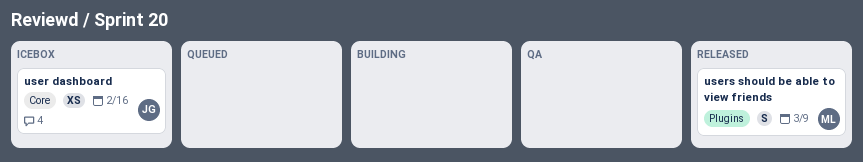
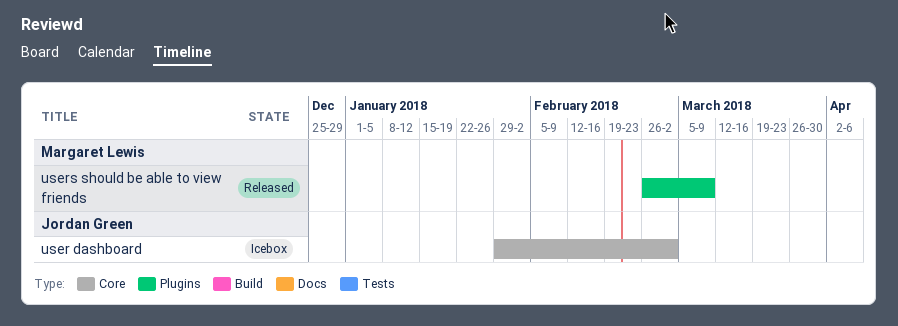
user dashboard, due: Feb 16 -> Mar 2

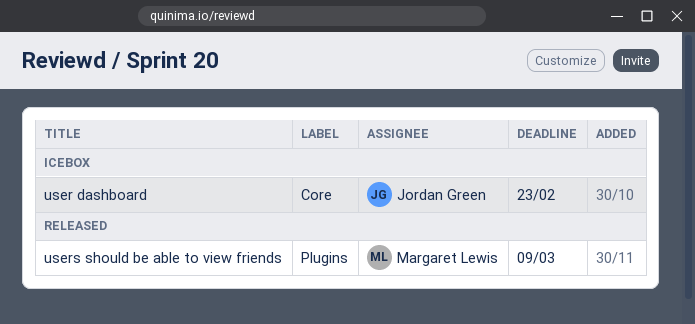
user dashboard, due: Mar 2 -> Feb 23

